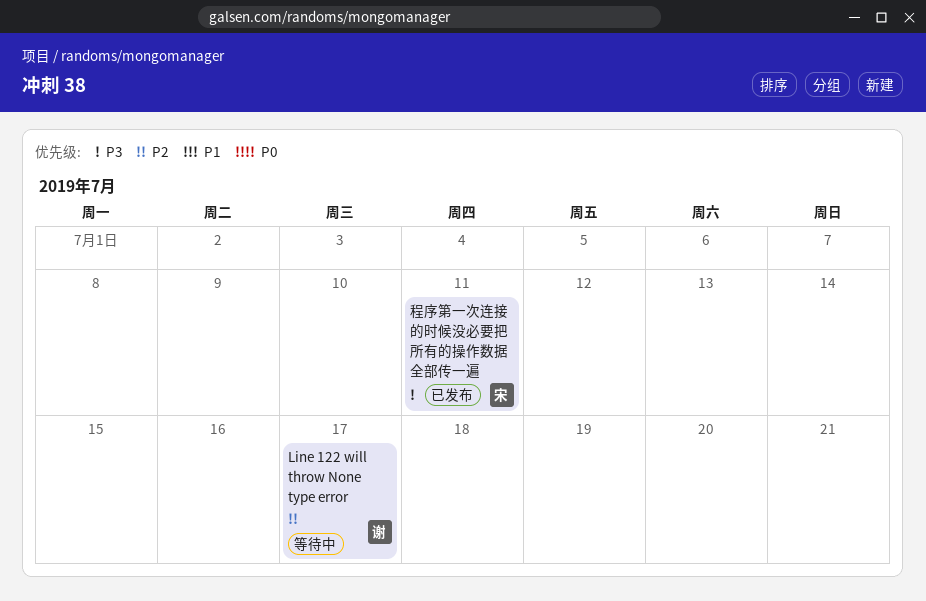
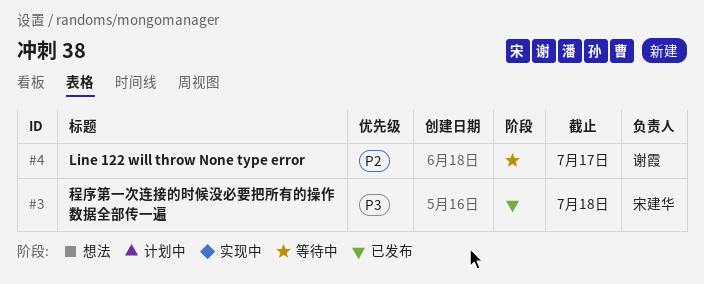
程序第一次连接的时候没必要把所有的操作数据全部传一遍, due: Jul 11 -> Jul 18

